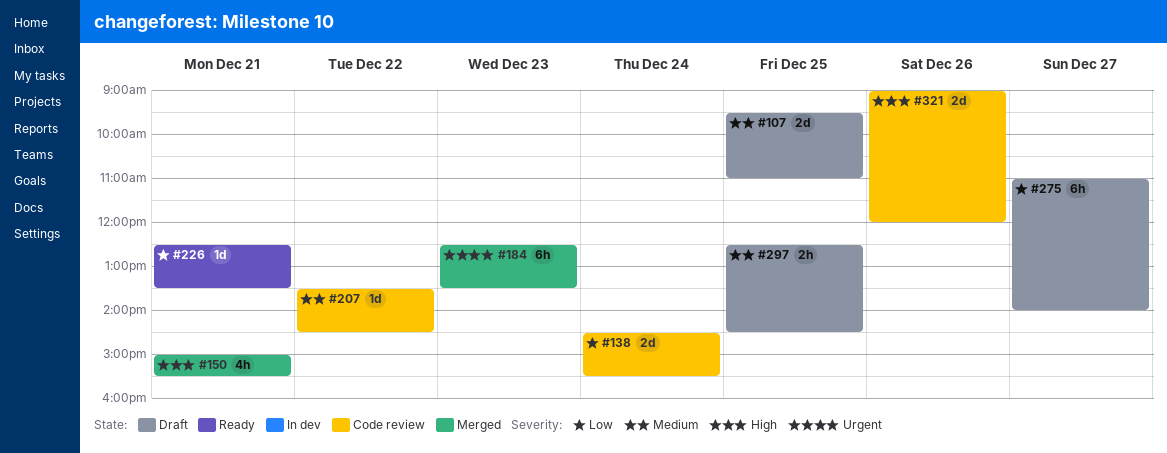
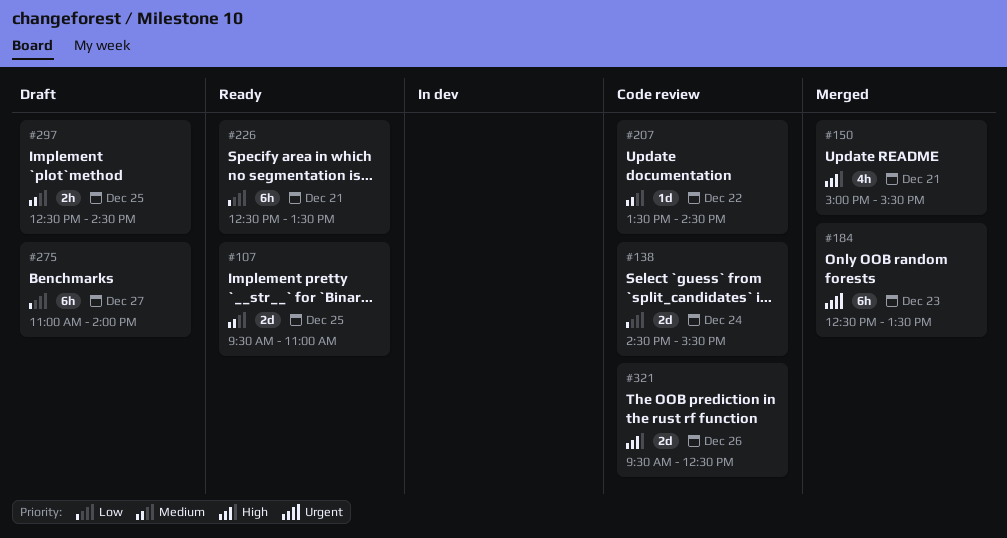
#107, status: Draft -> Ready
#226, estimate: 1d -> 6h
#321, begins: 09:00 -> 09:30
#321, ends: 12:00 -> 12:30

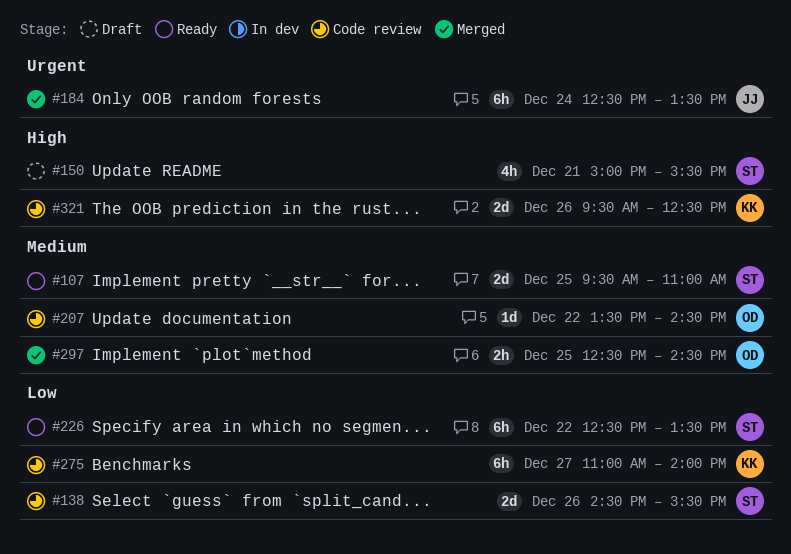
#138, day: Dec 24 -> Dec 26
#150, status: Merged -> Draft
#184, day: Dec 23 -> Dec 24
#226, day: Dec 21 -> Dec 22
#275, status: Draft -> Code review
#297, status: Draft -> Merged

